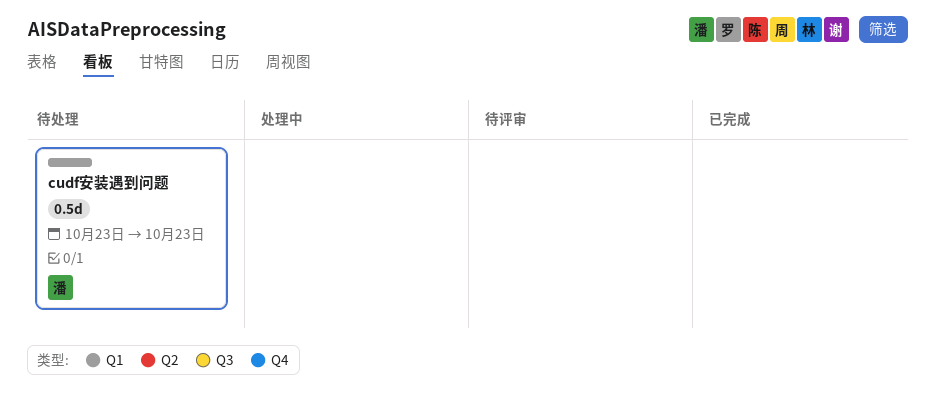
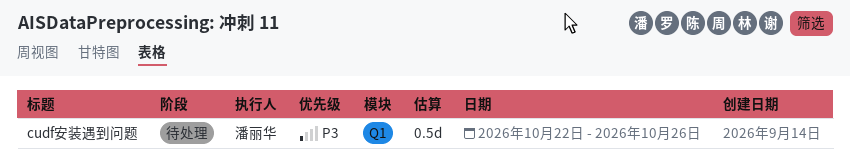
cudf安装遇到问题, start: Oct 23 -> Oct 22
cudf安装遇到问题, due: Oct 23 -> Oct 26

